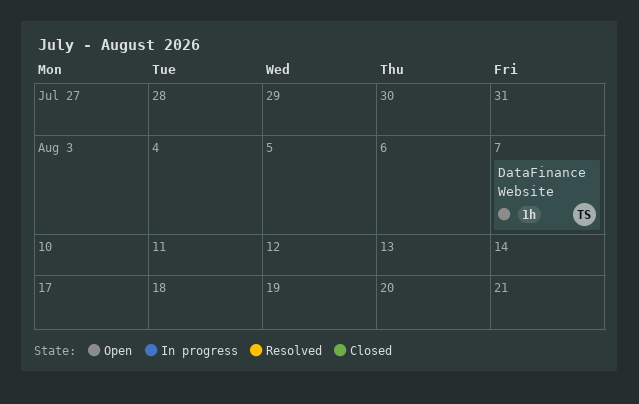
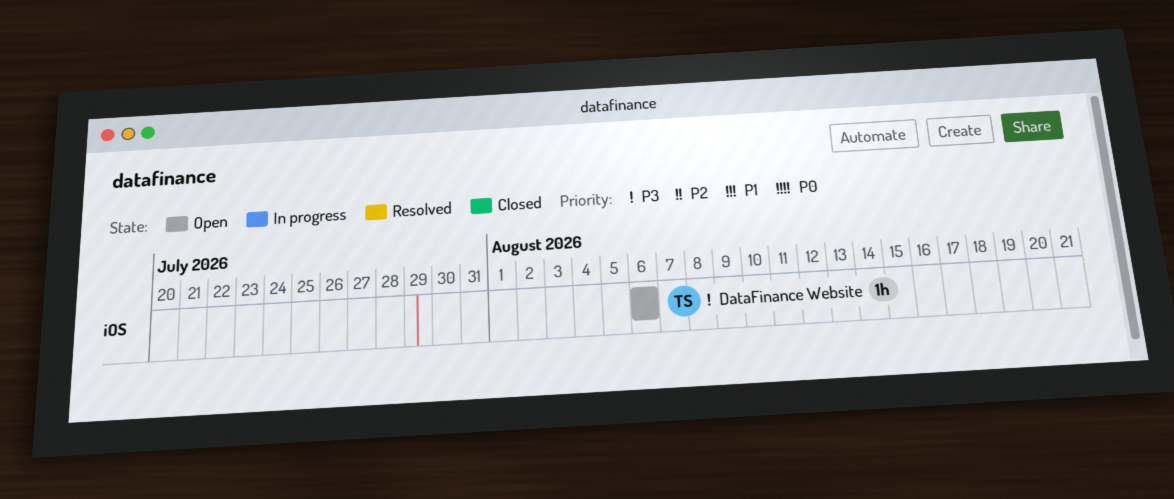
DataFinance Website, due: Aug 7 -> Aug 6

